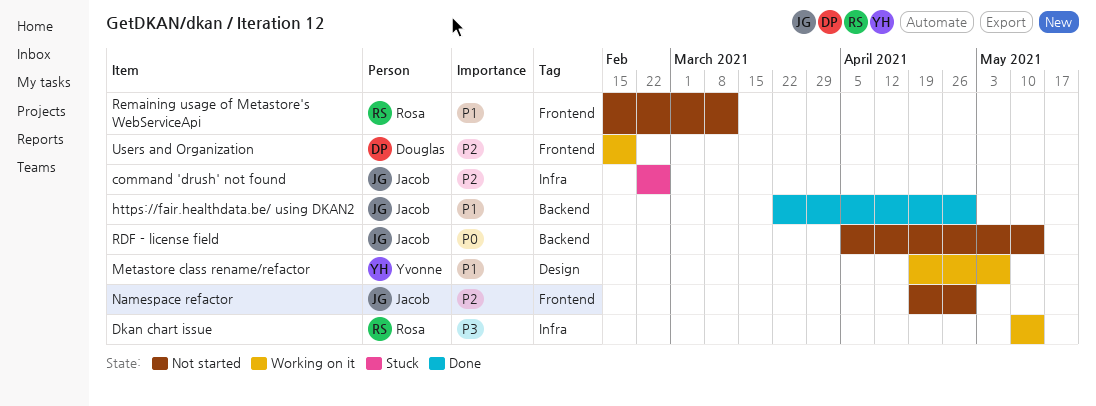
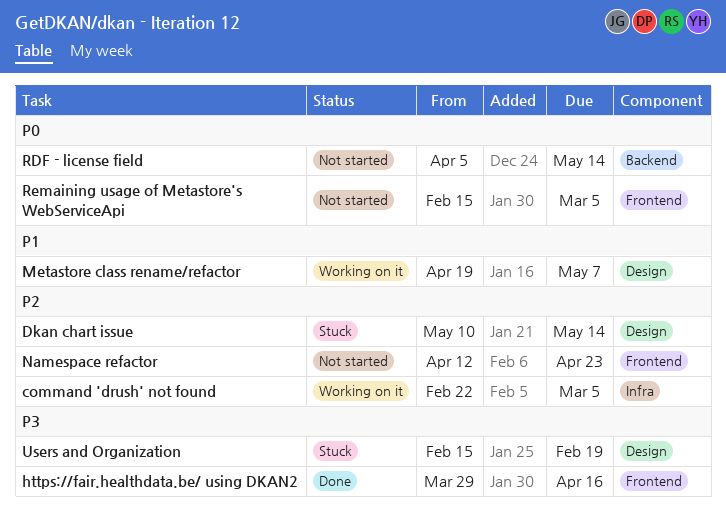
command 'drush' not found, status: Stuck -> Working on it
command 'drush' not found, due: Feb 26 -> Mar 5
Dkan chart issue, status: Working on it -> Stuck
Dkan chart issue, priority: P3 -> P2
Dkan chart issue, label: Infra -> Design
https://fair.healthdata.be/ using DKAN2, priority: P1 -> P3
https://fair.healthdata.be/ using DKAN2, label: Backend -> Frontend
https://fair.healthdata.be/ using DKAN2, start: Mar 22 -> Mar 29
https://fair.healthdata.be/ using DKAN2, due: Apr 30 -> Apr 16
Namespace refactor, start: Apr 19 -> Apr 12
Namespace refactor, due: Apr 30 -> Apr 23
Remaining usage of Metastore's WebServiceApi, priority: P1 -> P0
Remaining usage of Metastore's WebServiceApi, due: Mar 12 -> Mar 5
Users and Organization, status: Working on it -> Stuck
Users and Organization, priority: P2 -> P3
Users and Organization, label: Frontend -> Design

